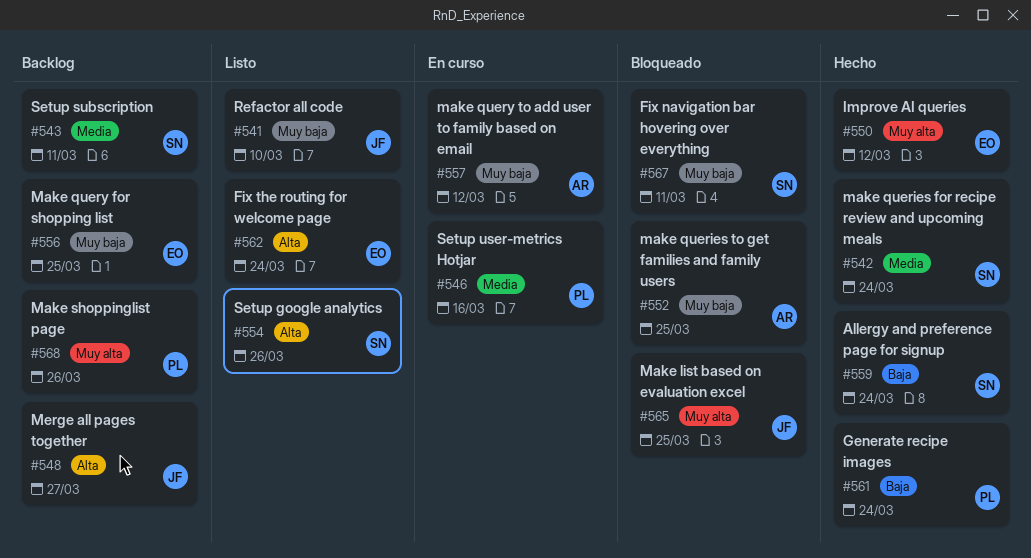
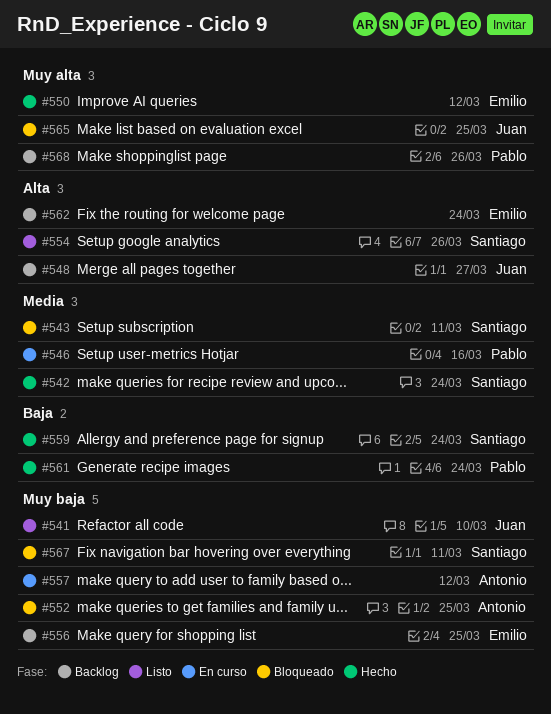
#543, status: Backlog -> Bloqueado
#562, status: Listo -> Backlog

